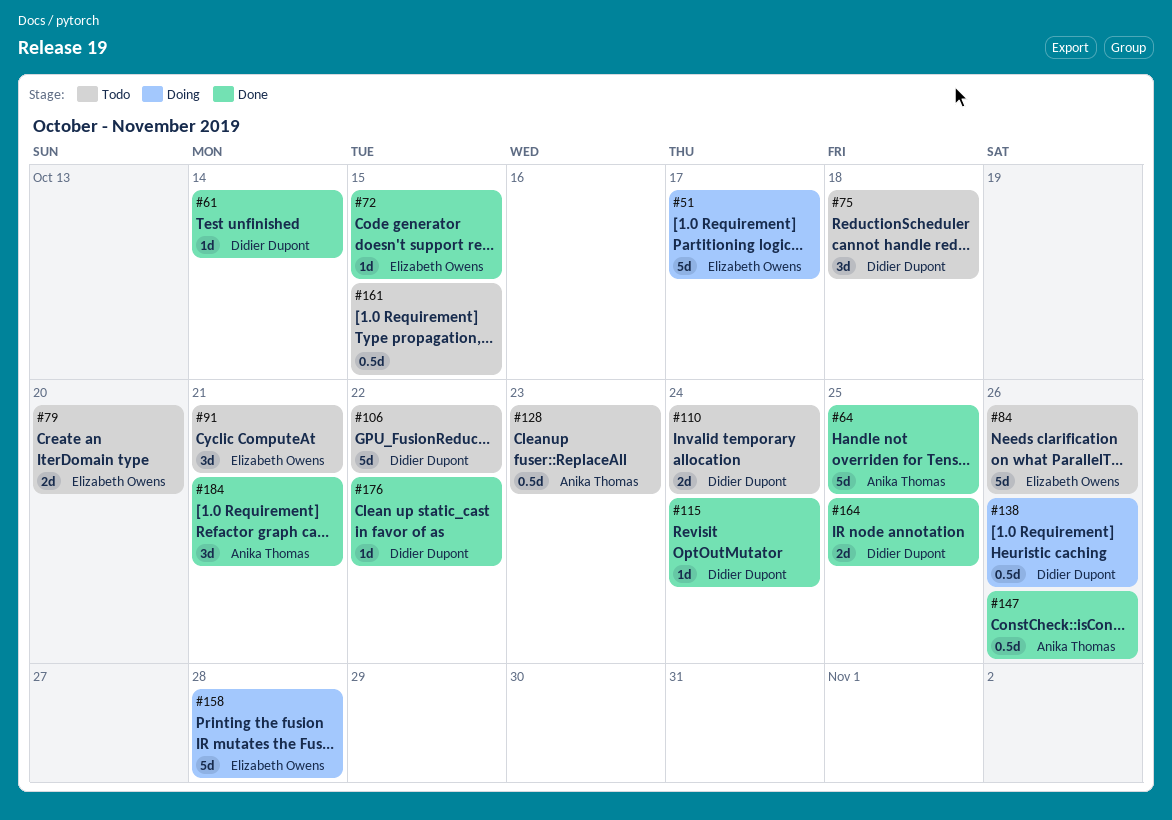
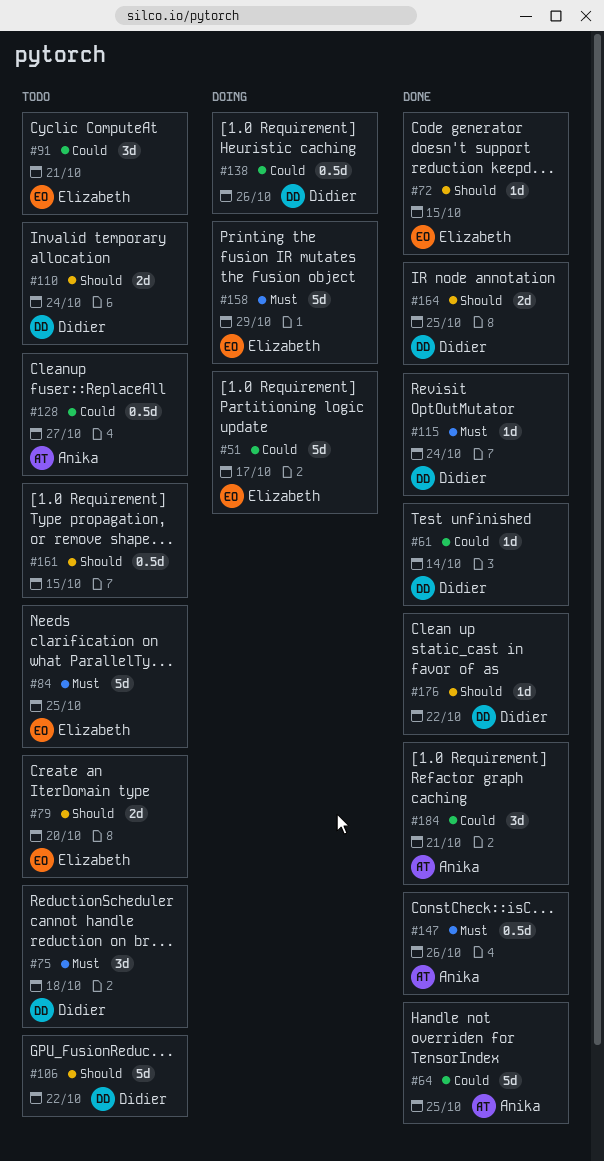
#84, due: Oct 26 -> Oct 25
#128, due: Oct 23 -> Oct 27
#158, due: Oct 28 -> Oct 29

